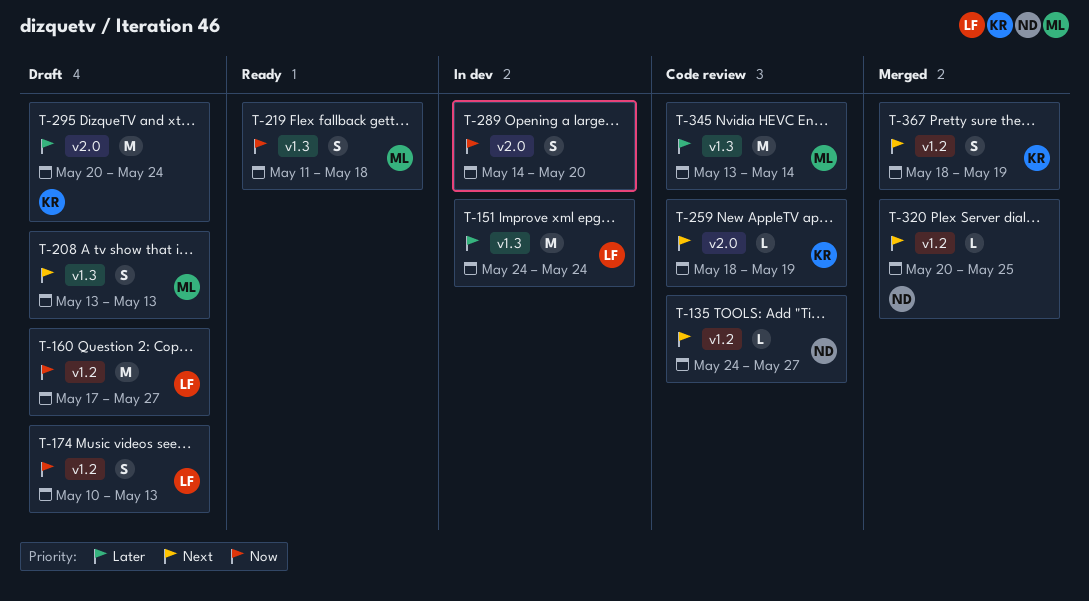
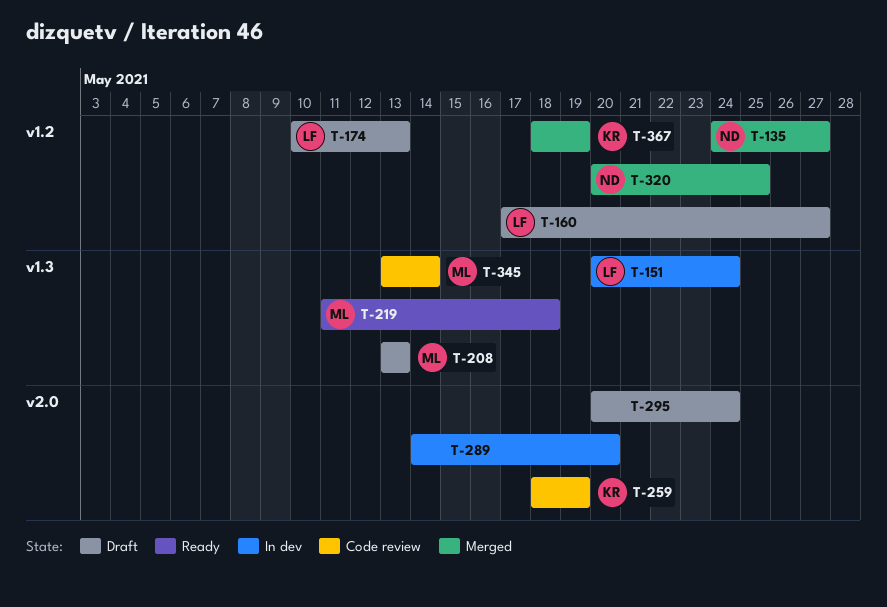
T-135, status: Code review -> Merged
T-151, start: May 24 -> May 20
T-295, owner: KR -> none

